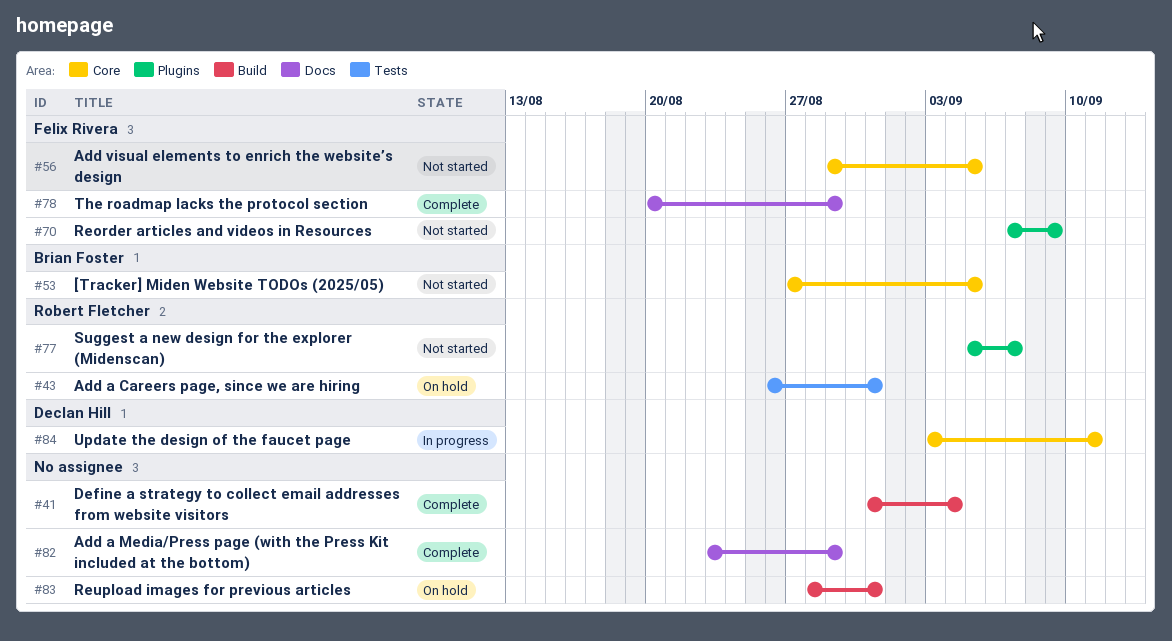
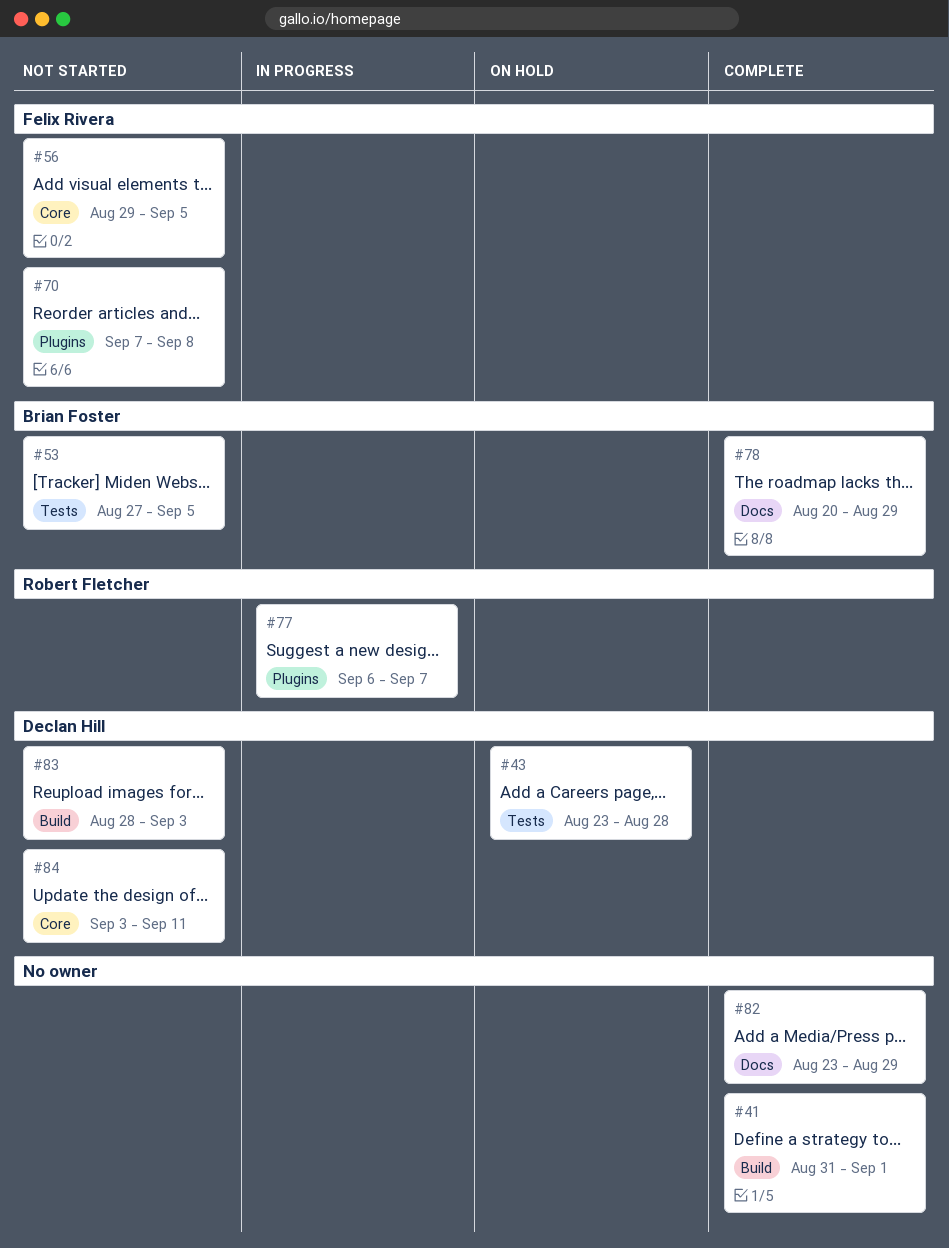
#41, due: Sep 4 -> Sep 1
#43, owner: Robert Fletcher -> Declan Hill
#43, start: Aug 26 -> Aug 23
#43, due: Aug 31 -> Aug 28
#53, label: Core -> Tests
#70, due: Sep 9 -> Sep 8
#77, status: Not started -> In progress
#77, start: Sep 5 -> Sep 6
#78, owner: Felix Rivera -> Brian Foster
#83, status: On hold -> Not started
#83, owner: none -> Declan Hill
#83, due: Aug 31 -> Sep 3
#84, status: In progress -> Not started

